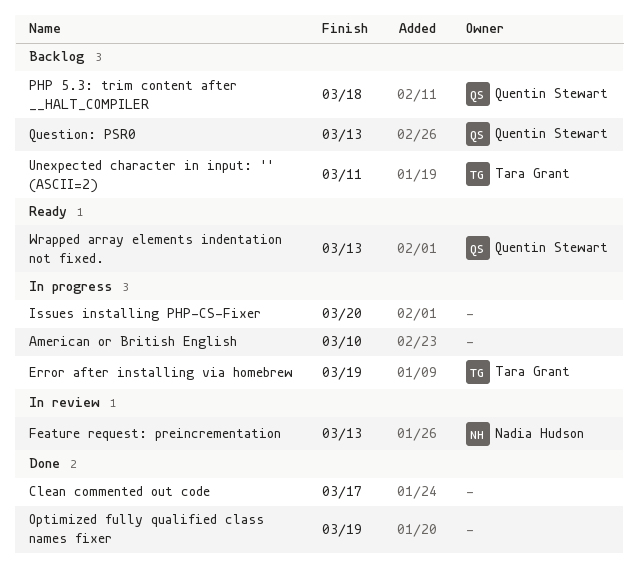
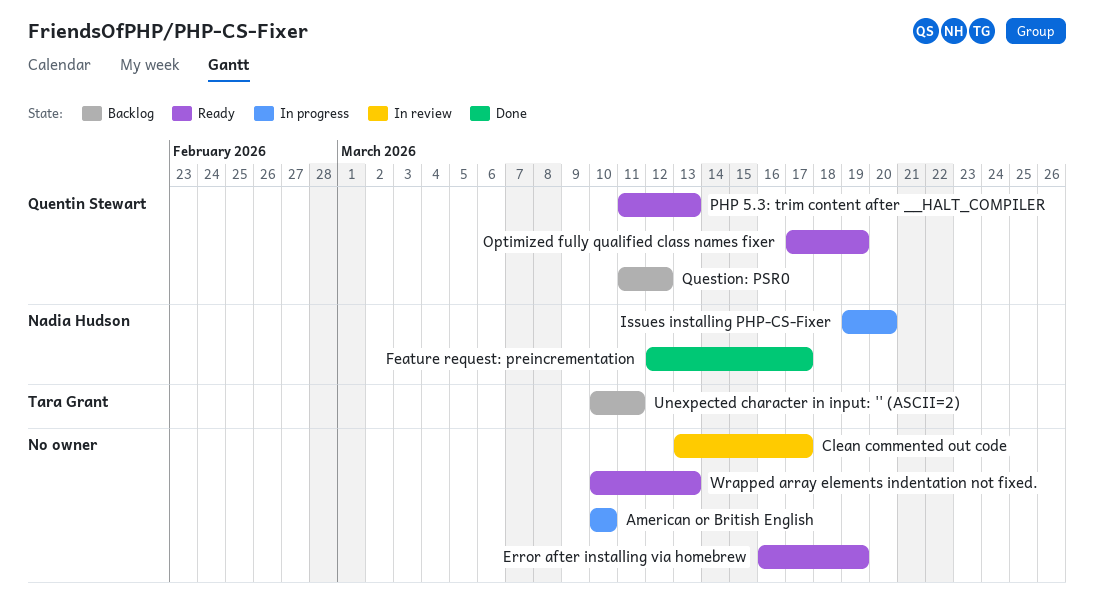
Clean commented out code, status: Done -> In review
Error after installing via homebrew, status: In progress -> Ready
Error after installing via homebrew, owner: Tara Grant -> none
Feature request: preincrementation, status: In review -> Done
Feature request: preincrementation, due: Mar 13 -> Mar 17
Issues installing PHP-CS-Fixer, owner: none -> Nadia Hudson
Optimized fully qualified class names fixer, status: Done -> Ready
Optimized fully qualified class names fixer, owner: none -> Quentin Stewart
PHP 5.3: trim content after __HALT_COMPILER, status: Backlog -> Ready
PHP 5.3: trim content after __HALT_COMPILER, due: Mar 18 -> Mar 13
Question: PSR0, due: Mar 13 -> Mar 12
Wrapped array elements indentation not fixed., owner: Quentin Stewart -> none

